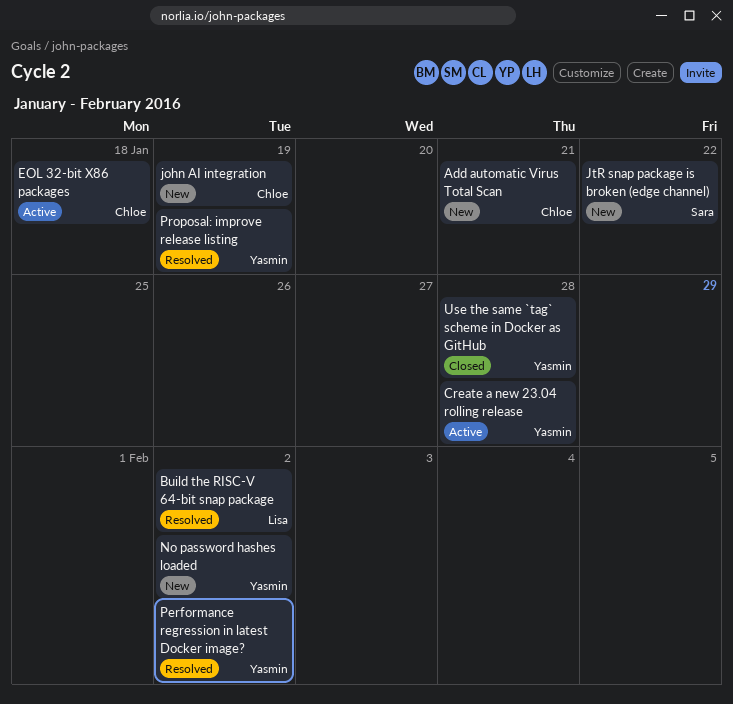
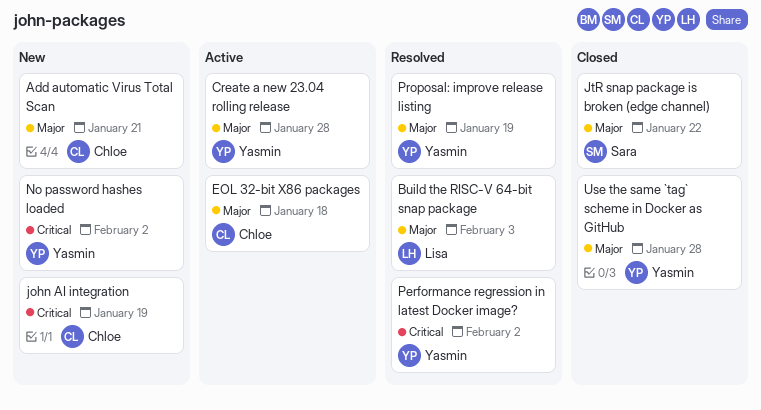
Build the RISC-V 64-bit snap package, due: Feb 2 -> Feb 3
JtR snap package is broken (edge channel), status: New -> Closed

